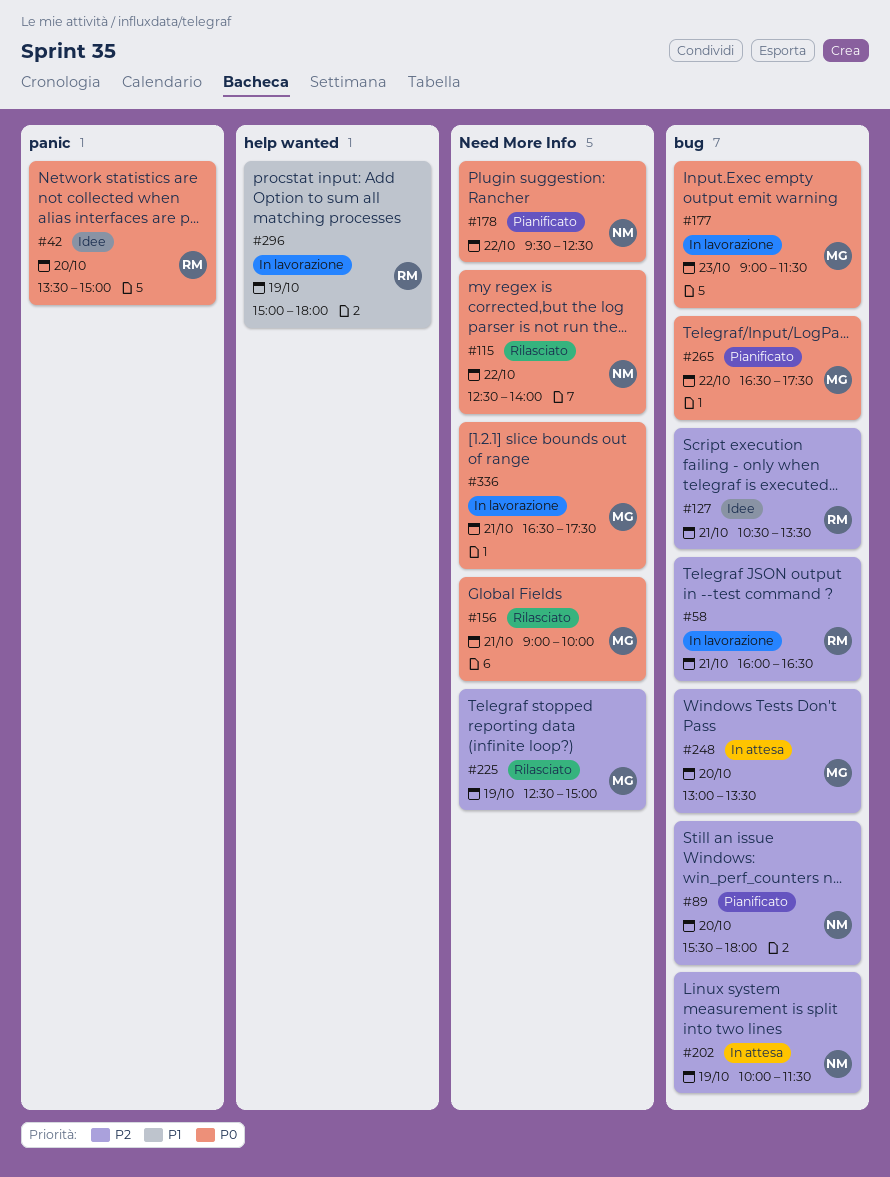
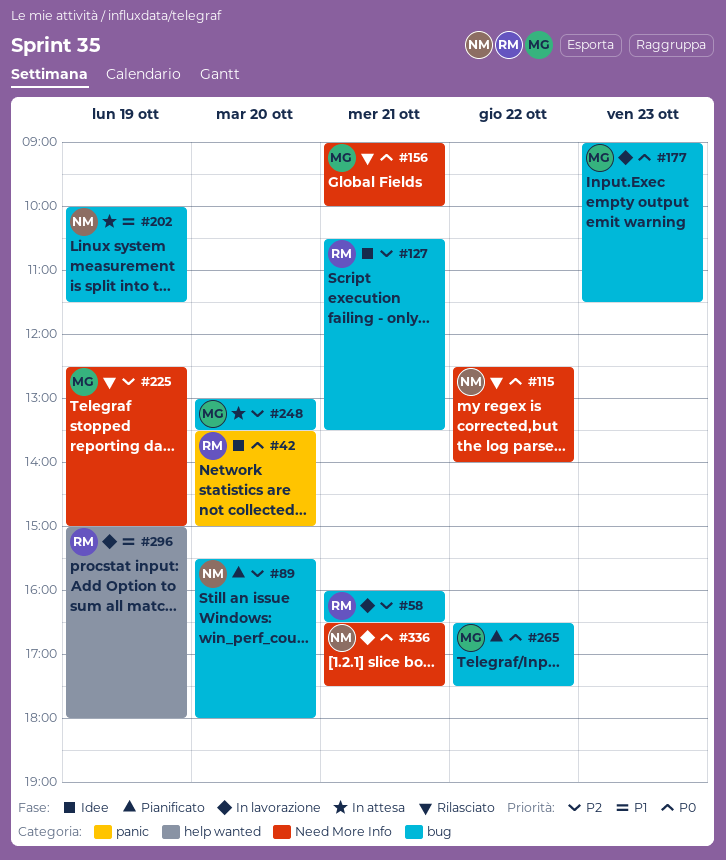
#178: present -> none
#202, priority: P2 -> P1
#336, owner: MG -> NM

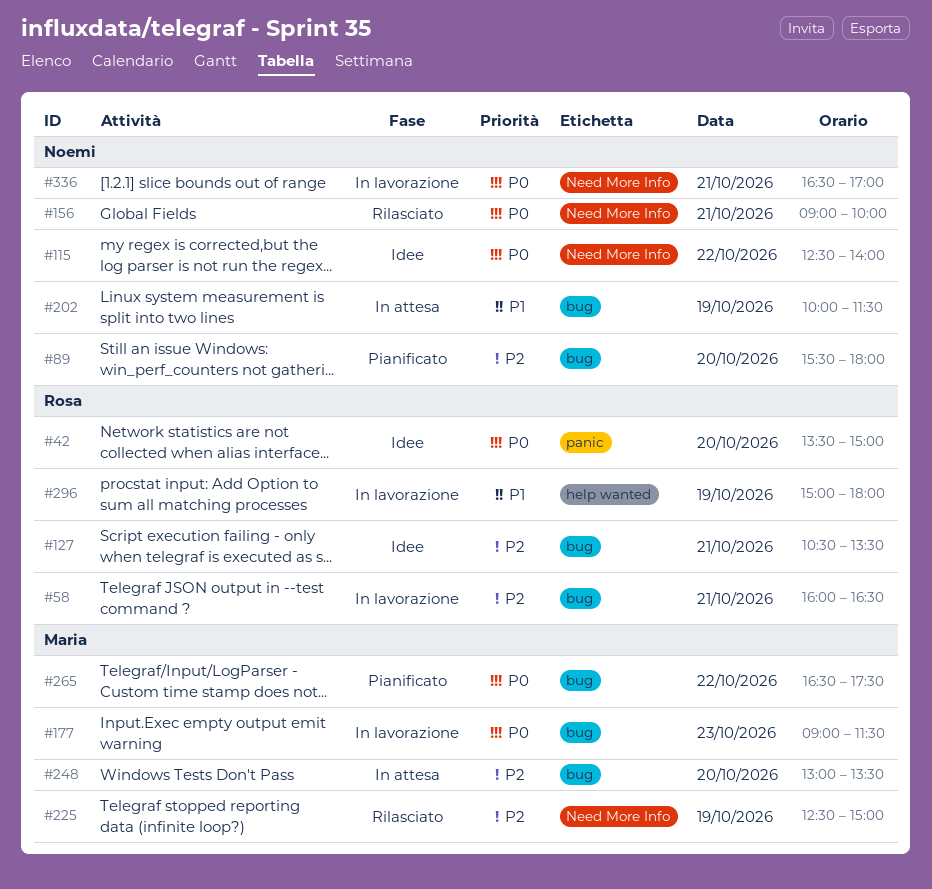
#115, status: Rilasciato -> Idee
#156, owner: Maria -> Noemi
#336, ends: 17:30 -> 17:00

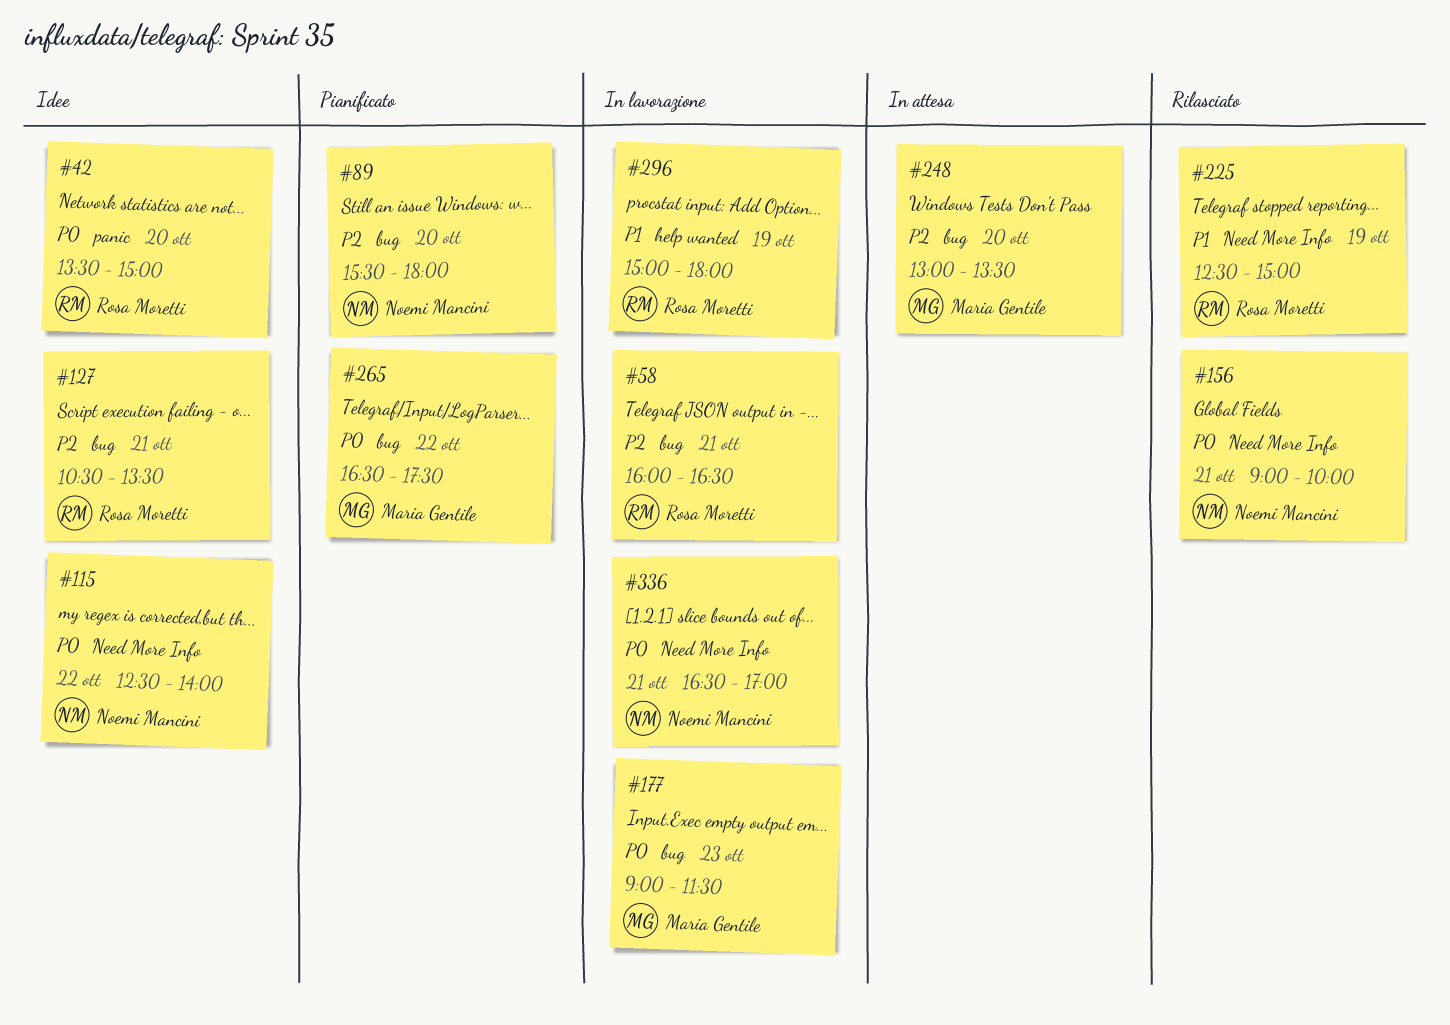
#202: present -> none
#225, owner: Maria Gentile -> Rosa Moretti
#225, priority: P2 -> P1

